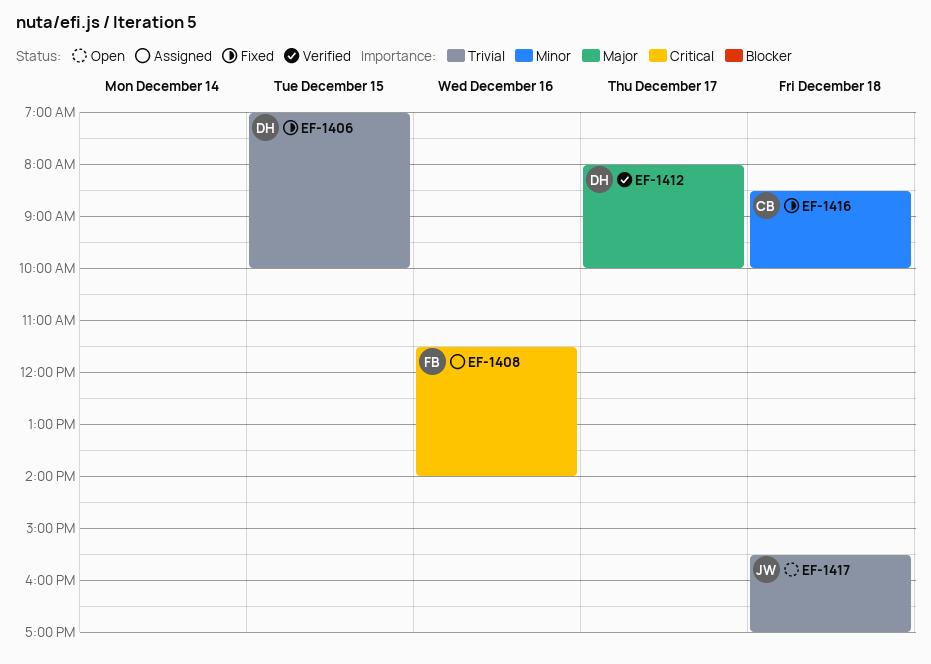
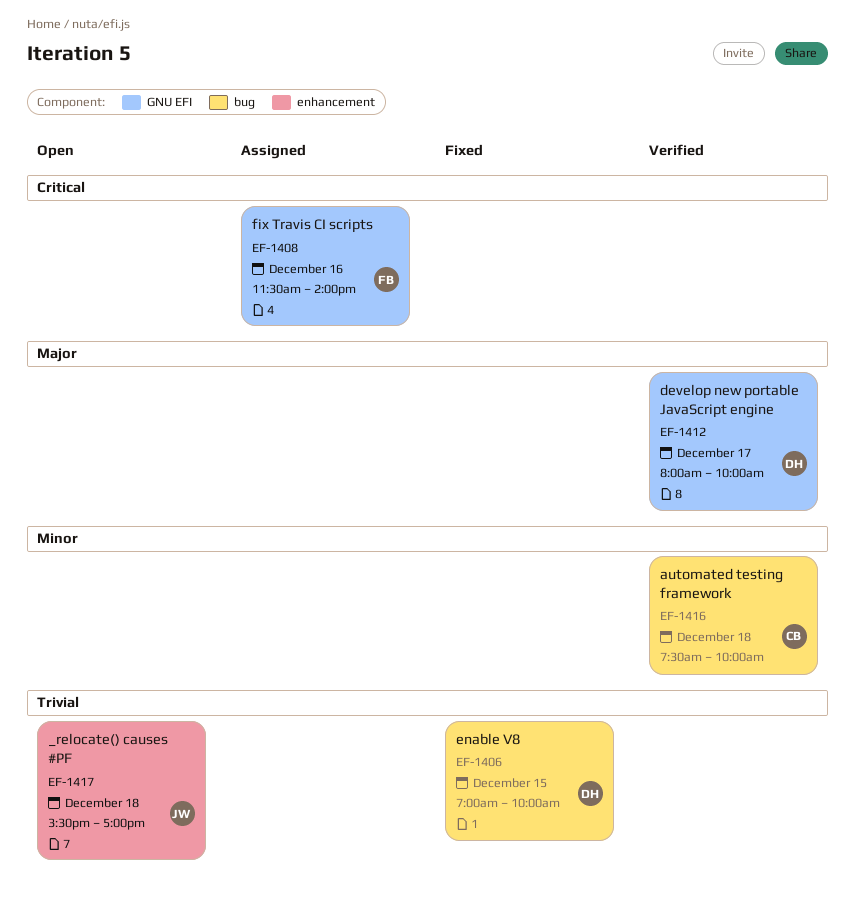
EF-1416, status: Fixed -> Verified
EF-1416, begins: 08:30 -> 07:30

